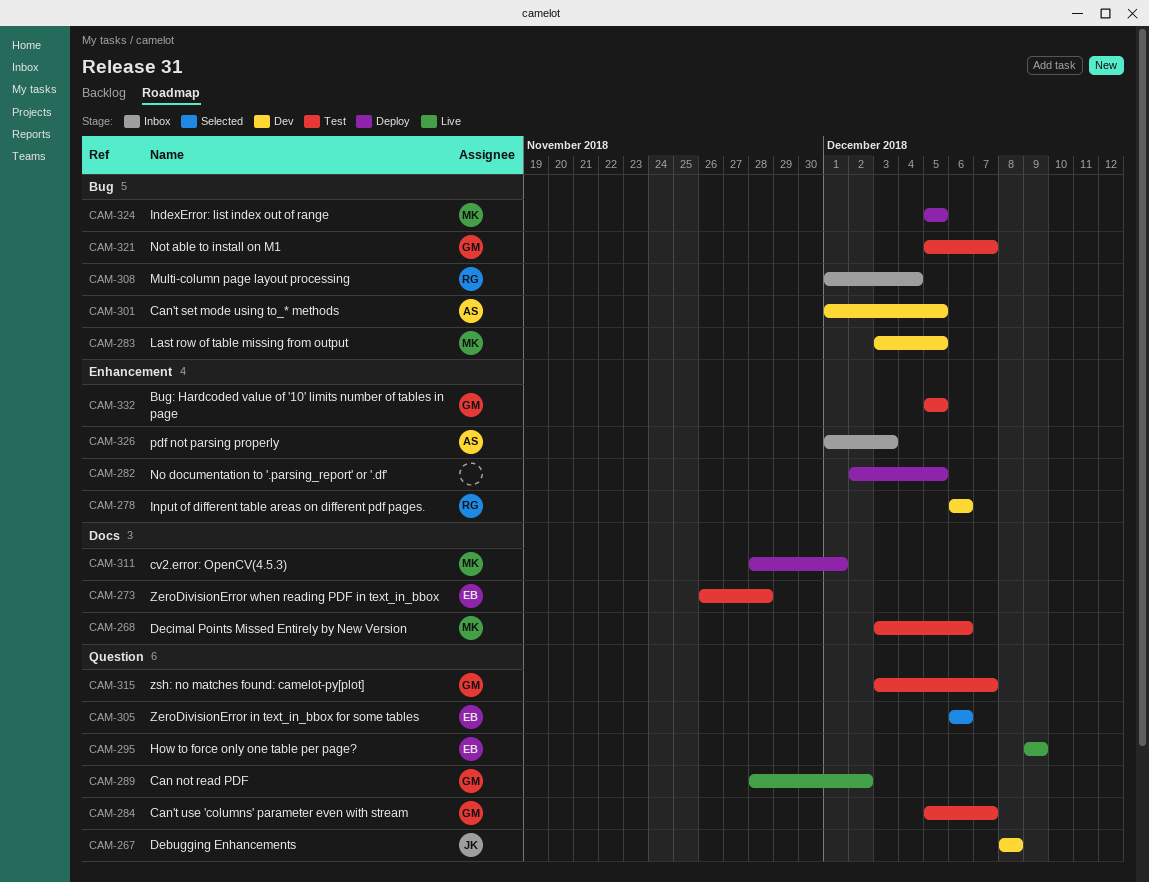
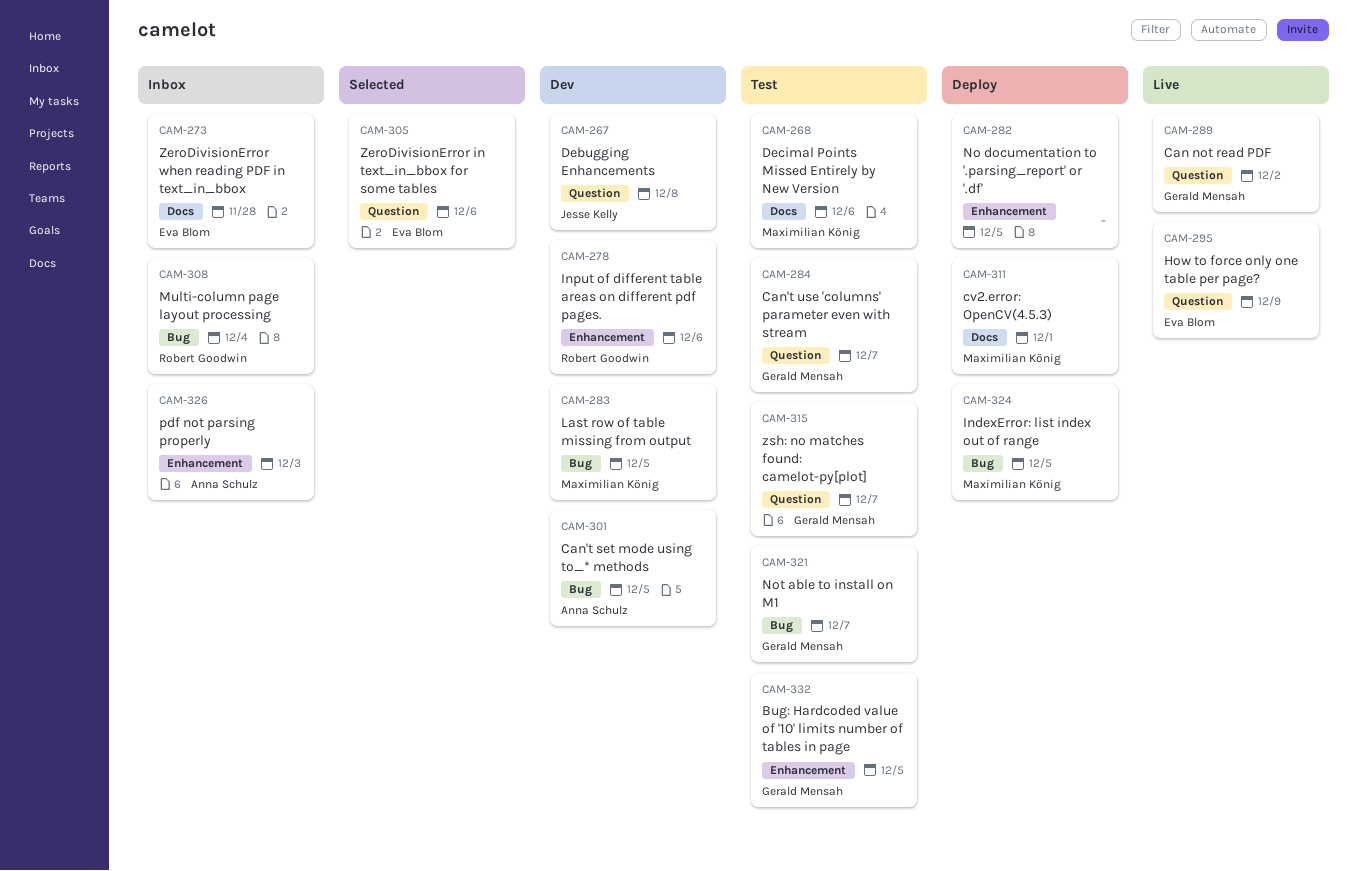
CAM-273, status: Test -> Inbox

